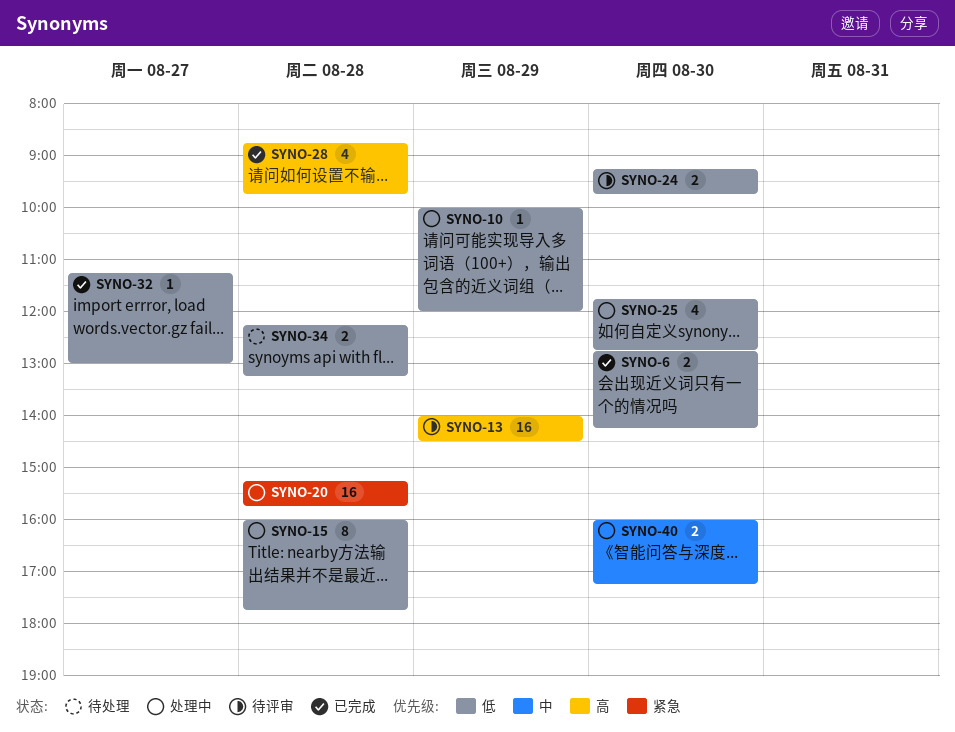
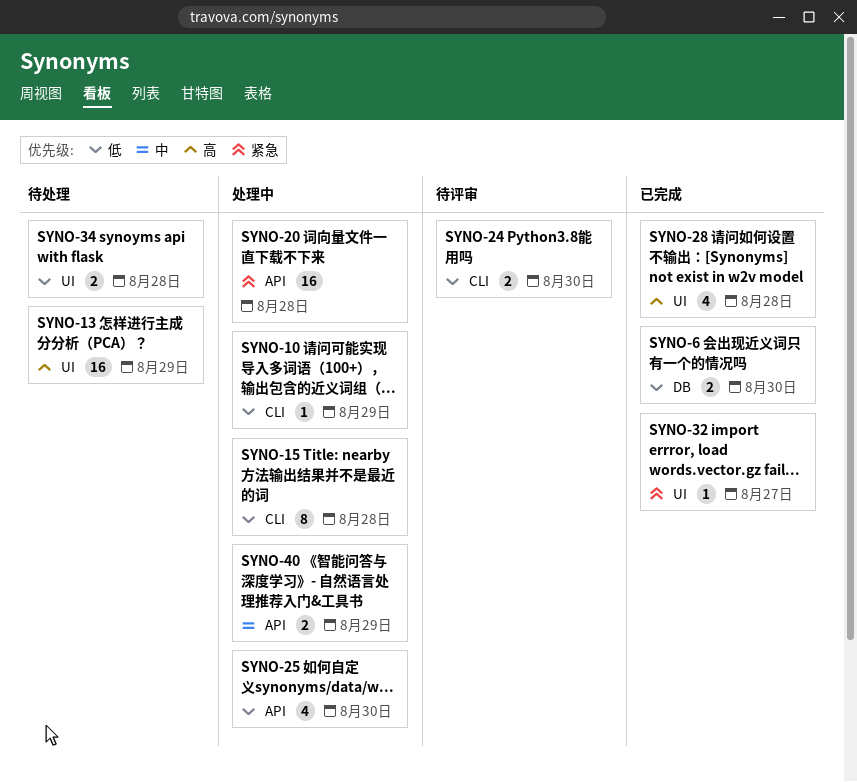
SYNO-13, status: 待评审 -> 待处理
SYNO-32, priority: 低 -> 紧急
SYNO-40, day: Aug 30 -> Aug 29

